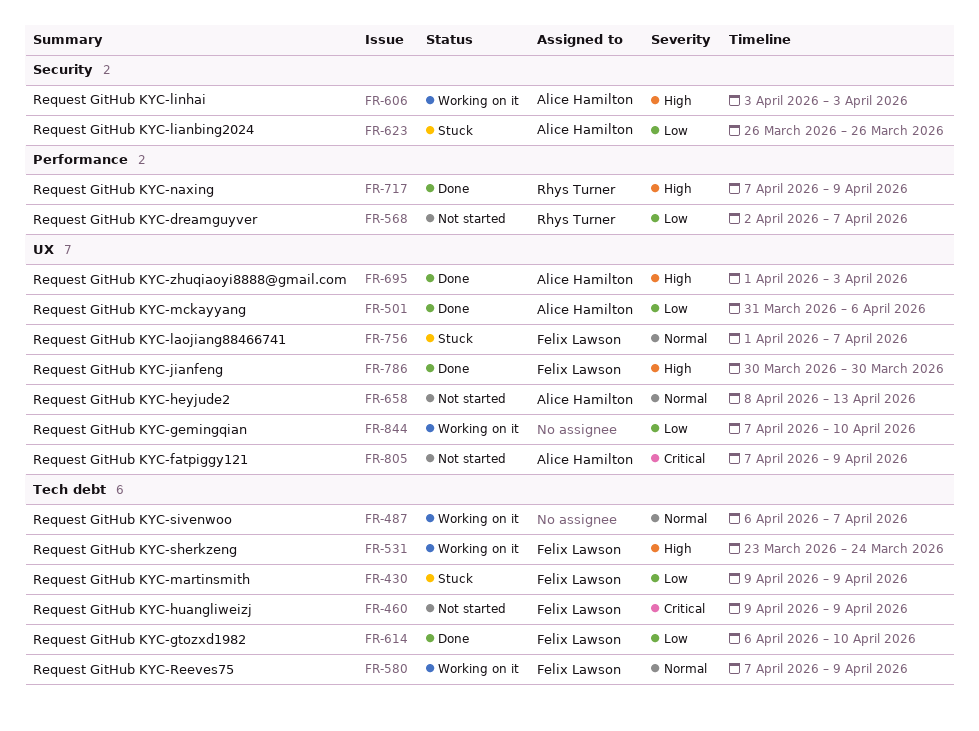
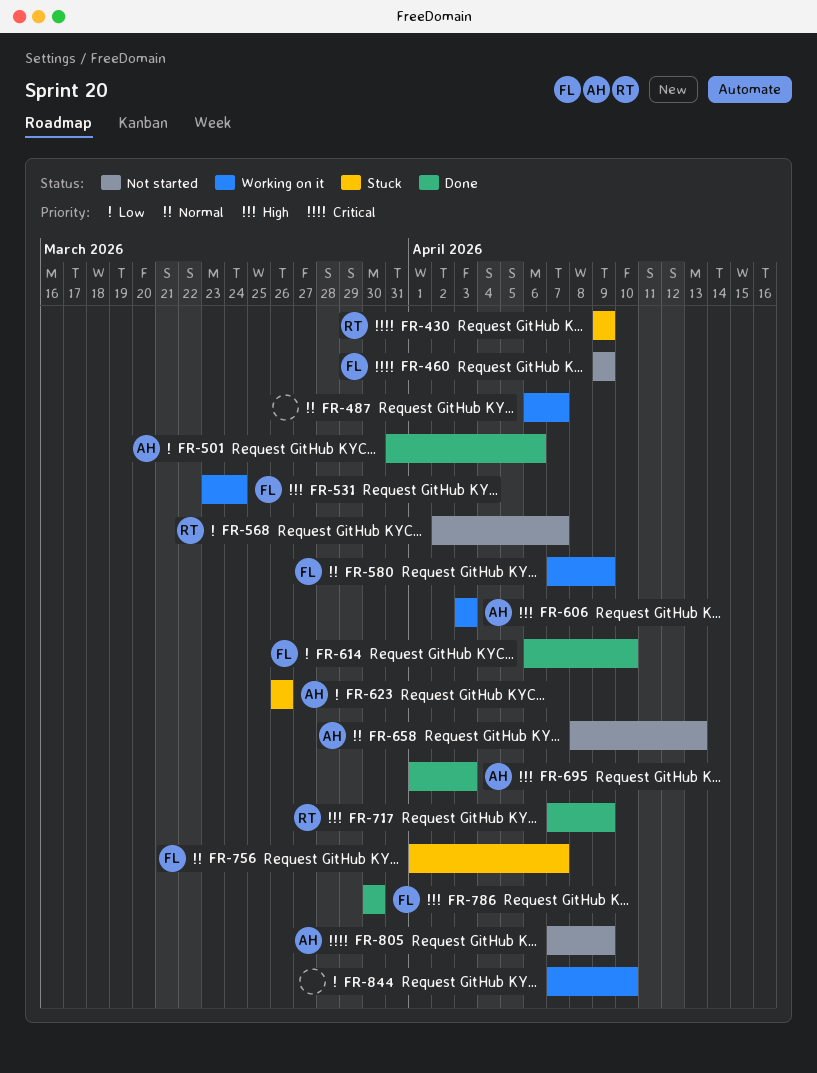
FR-430, owner: Felix Lawson -> Rhys Turner
FR-430, priority: Low -> Critical

